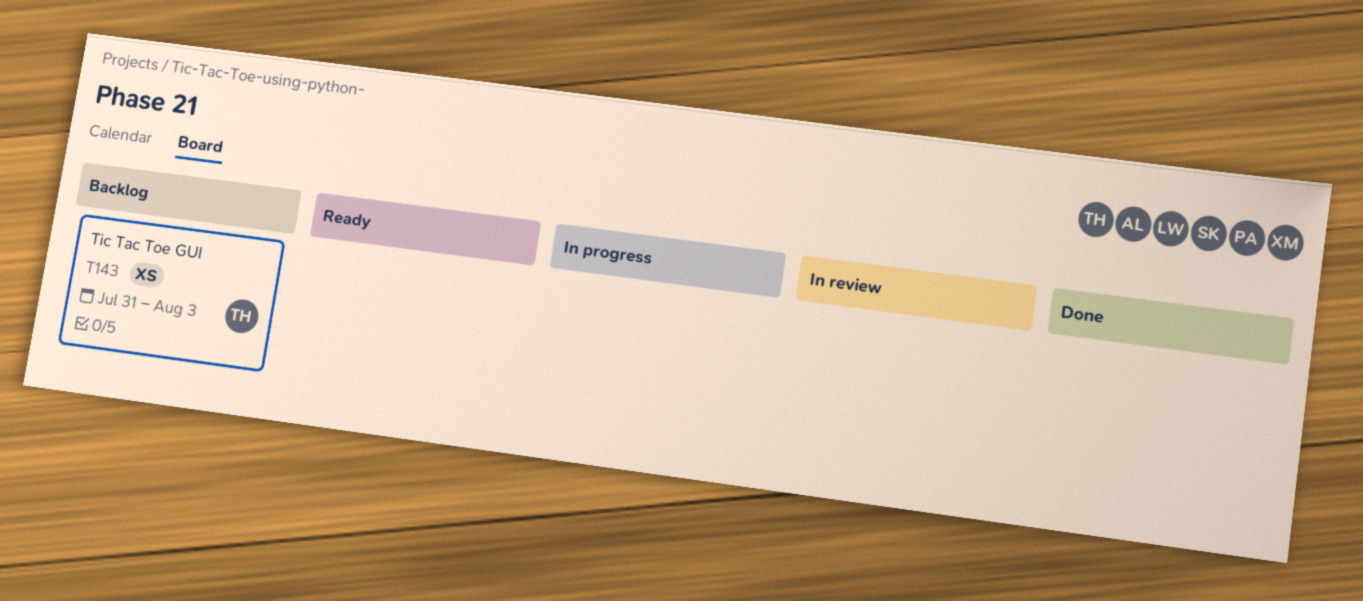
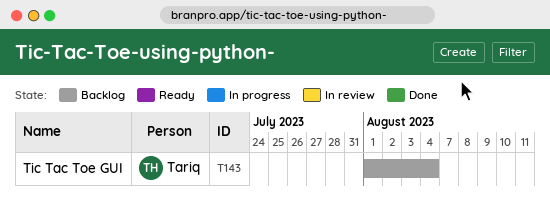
T143, start: Jul 31 -> Aug 1
T143, due: Aug 3 -> Aug 4

